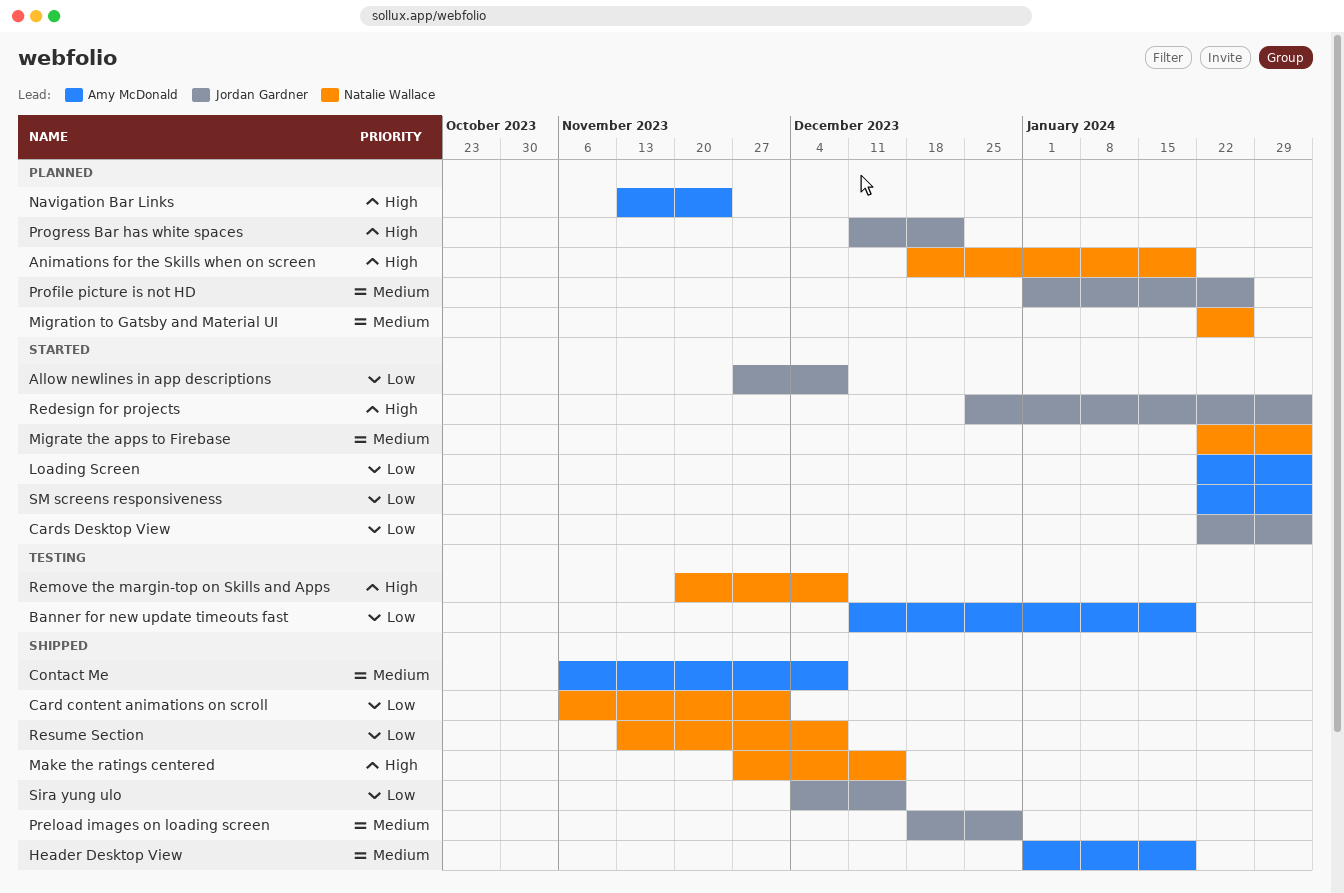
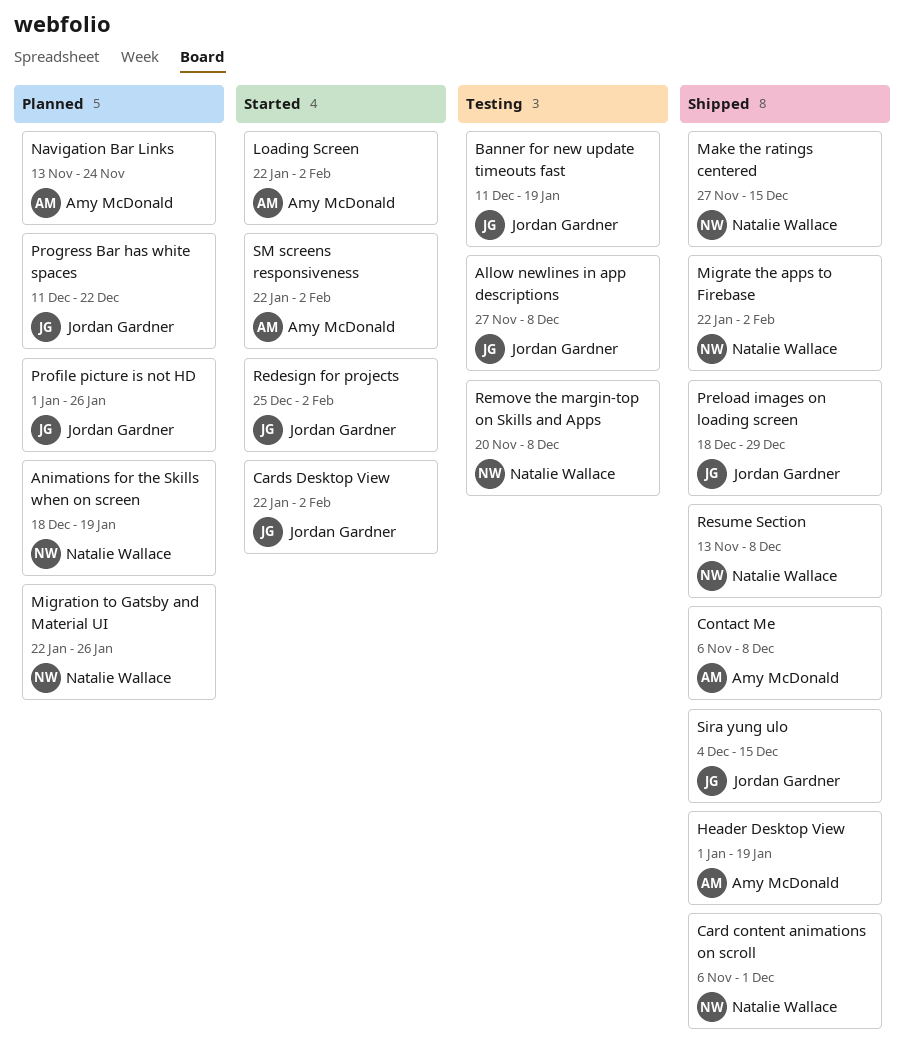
Allow newlines in app descriptions, status: Started -> Testing
Banner for new update timeouts fast, owner: Amy McDonald -> Jordan Gardner
Migrate the apps to Firebase, status: Started -> Shipped

